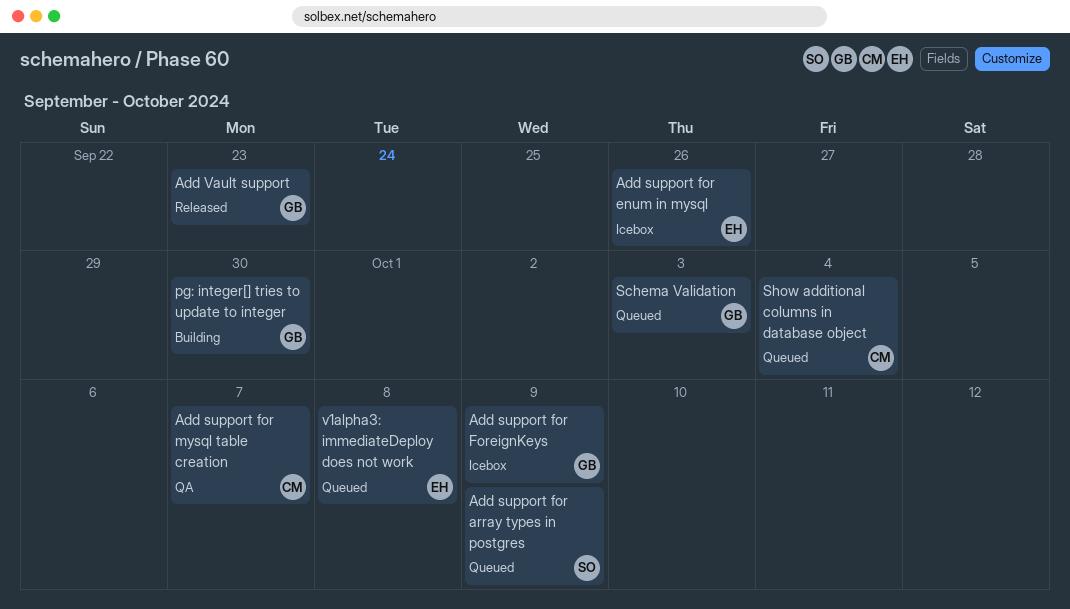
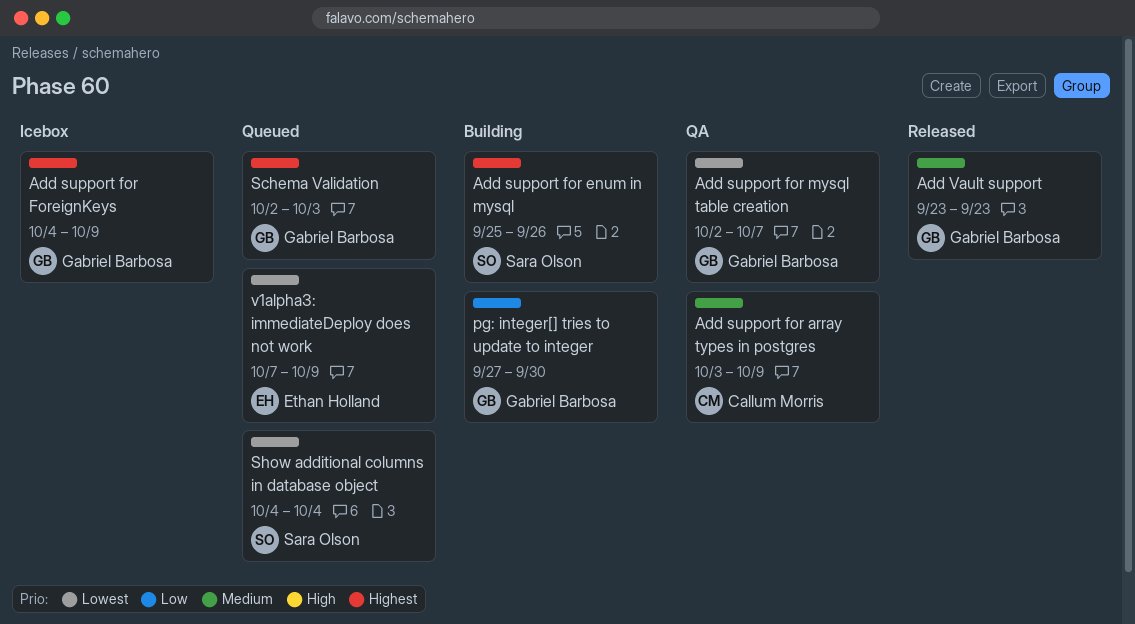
Add support for array types in postgres, status: Queued -> QA
Add support for array types in postgres, owner: Sara Olson -> Callum Morris
Add support for enum in mysql, status: Icebox -> Building
Add support for enum in mysql, owner: Ethan Holland -> Sara Olson
Add support for mysql table creation, owner: Callum Morris -> Gabriel Barbosa
Show additional columns in database object, owner: Callum Morris -> Sara Olson
v1alpha3: immediateDeploy does not work, due: Oct 8 -> Oct 9

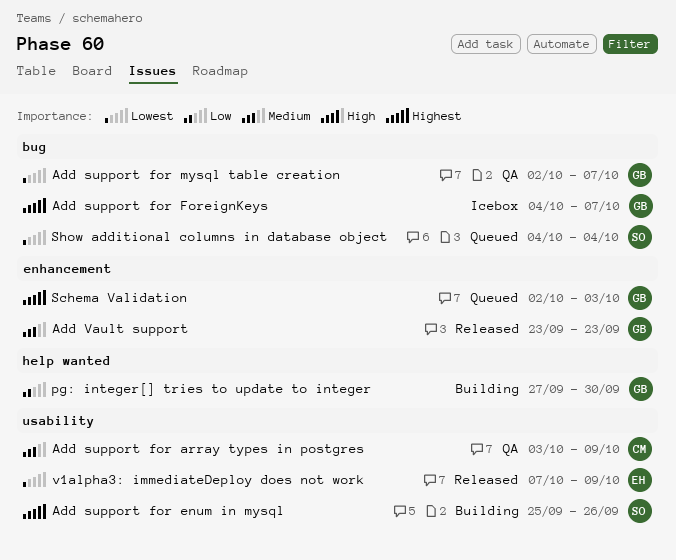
Add support for ForeignKeys, due: Oct 9 -> Oct 7
v1alpha3: immediateDeploy does not work, status: Queued -> Released

